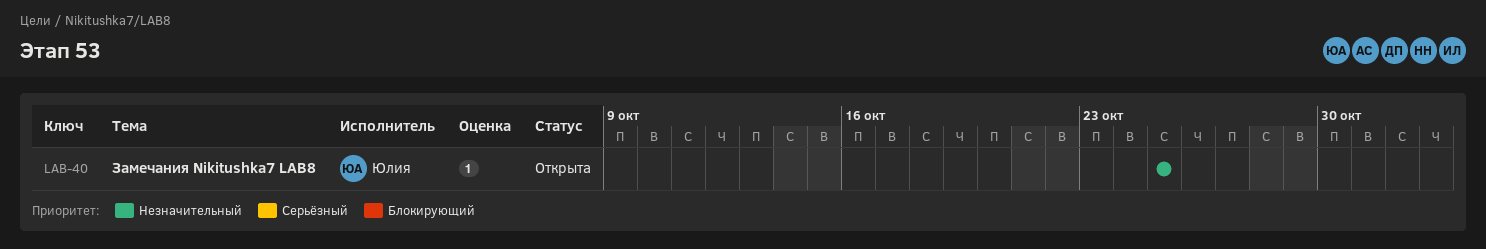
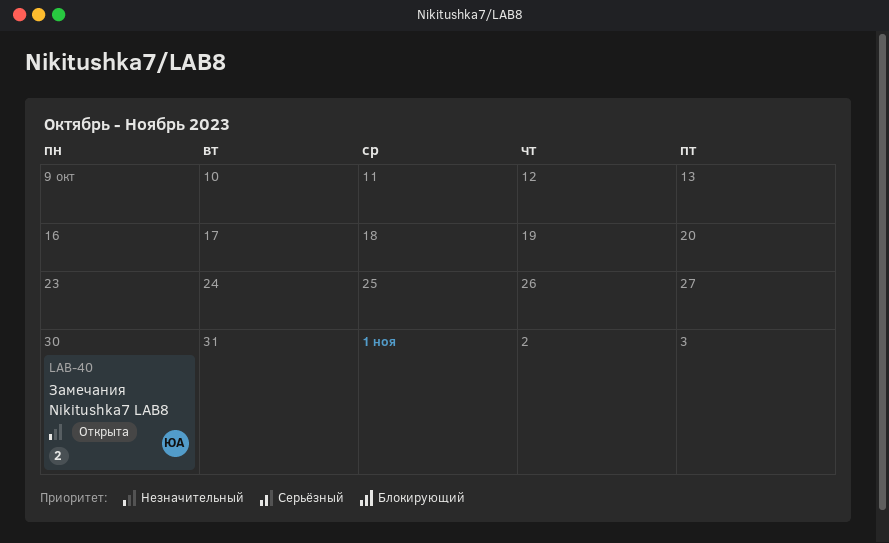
LAB-40, estimate: 1 -> 2
LAB-40, due: Oct 25 -> Oct 30

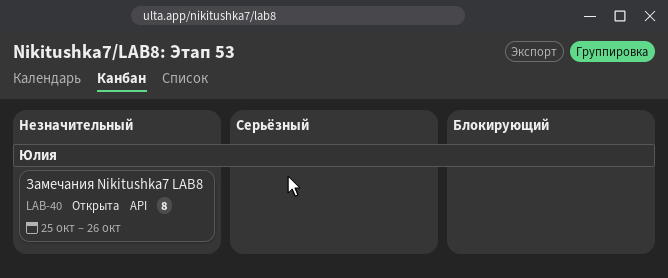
LAB-40, estimate: 2 -> 8
LAB-40, due: Oct 30 -> Oct 26

